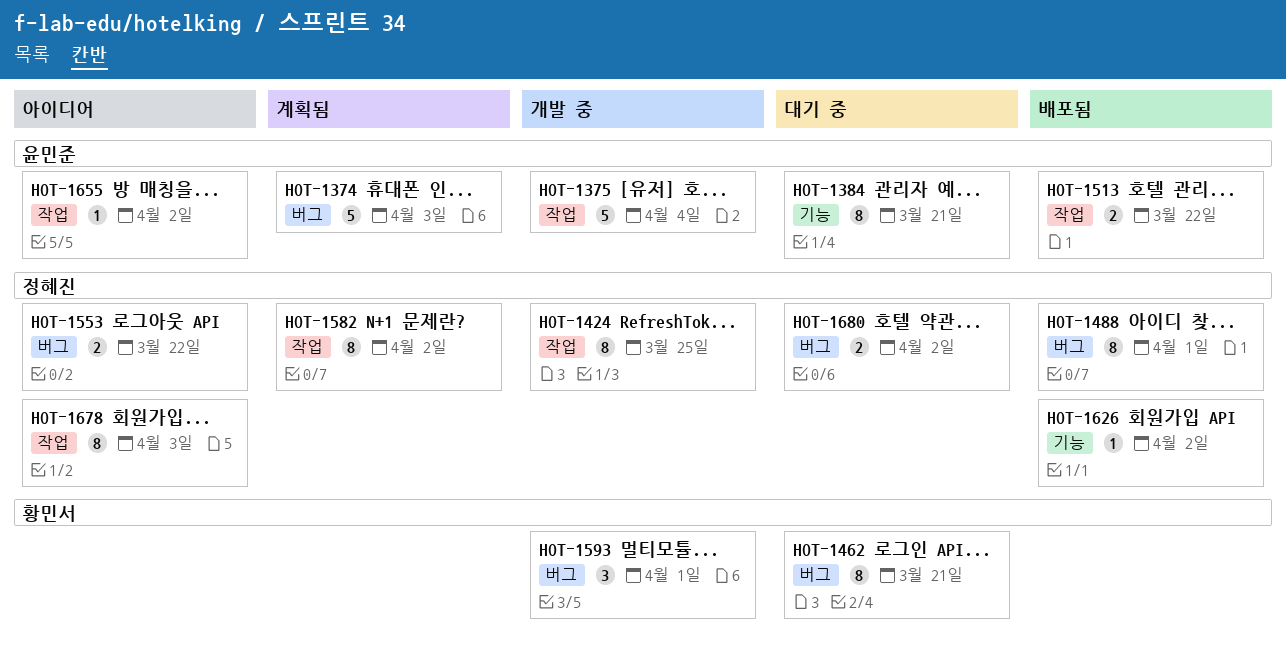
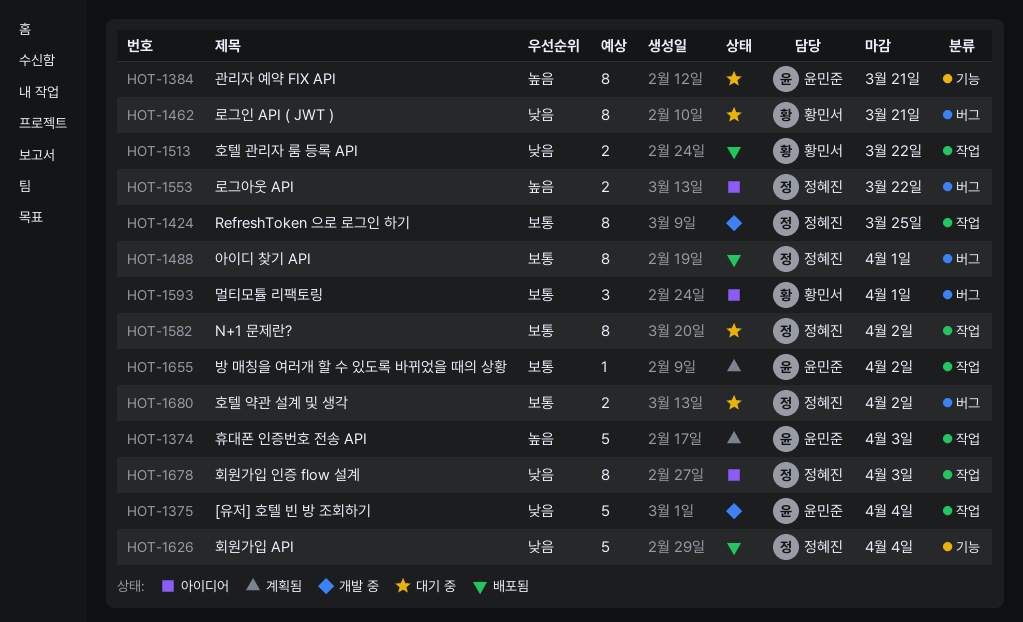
HOT-1374, label: 버그 -> 작업
HOT-1513, owner: 윤민준 -> 황민서
HOT-1582, status: 계획됨 -> 대기 중
HOT-1593, status: 개발 중 -> 아이디어
HOT-1626, estimate: 1 -> 5
HOT-1626, due: Apr 2 -> Apr 4
HOT-1655, status: 아이디어 -> 계획됨

